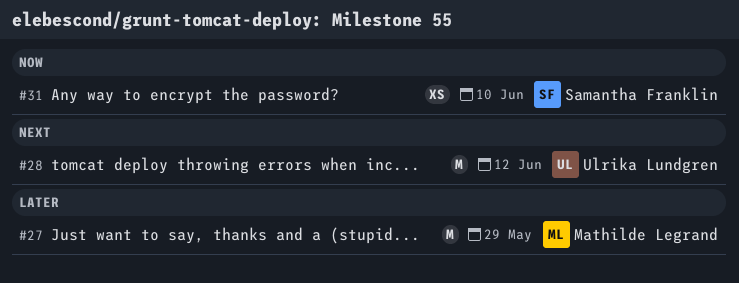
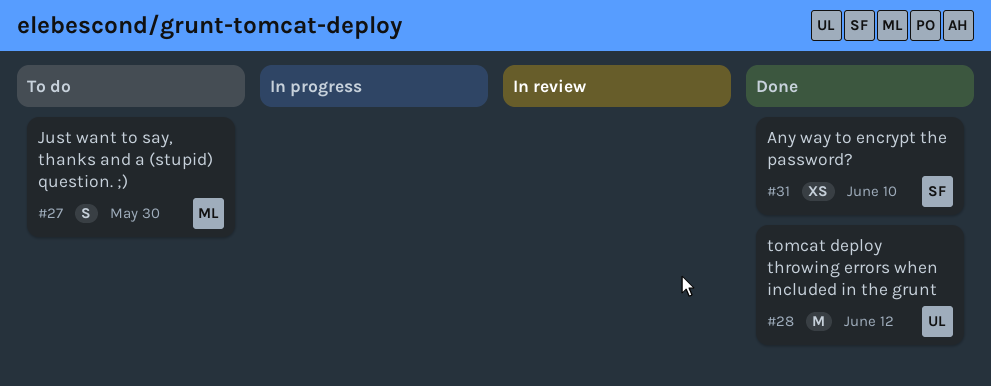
#27, estimate: M -> S
#27, due: May 29 -> May 30

